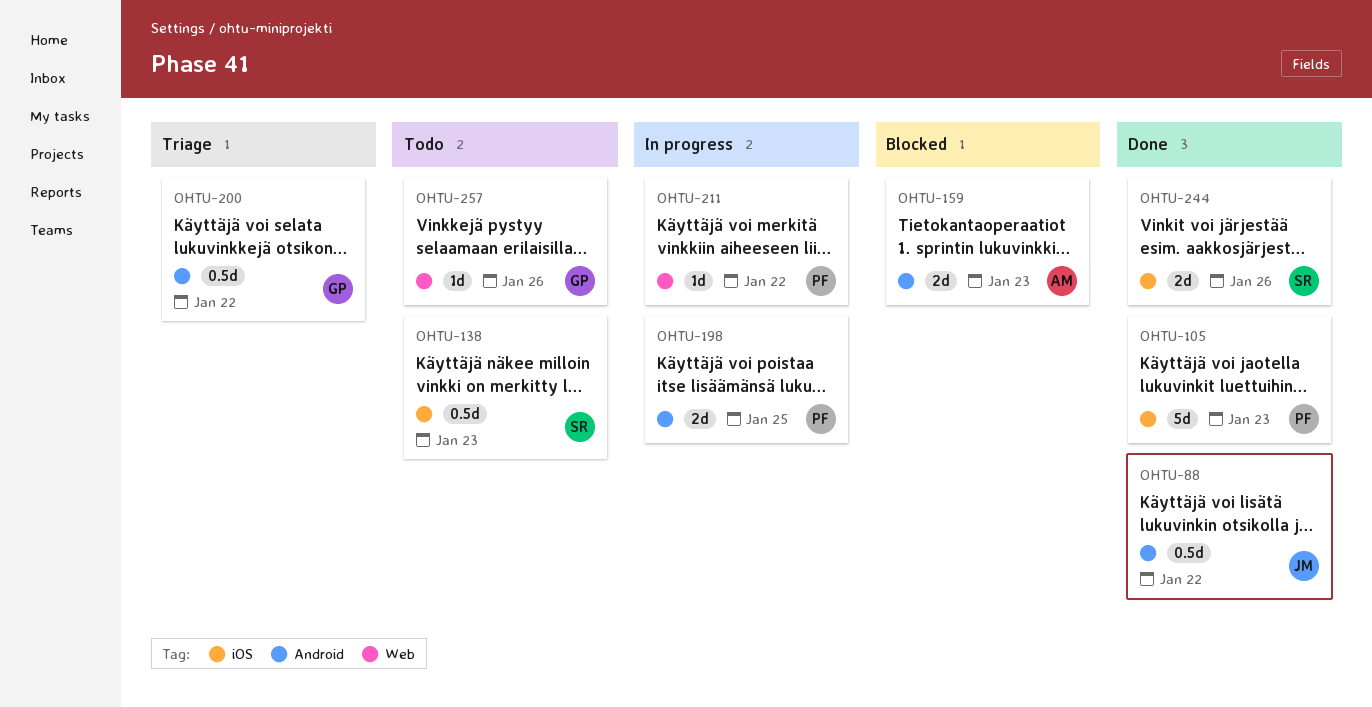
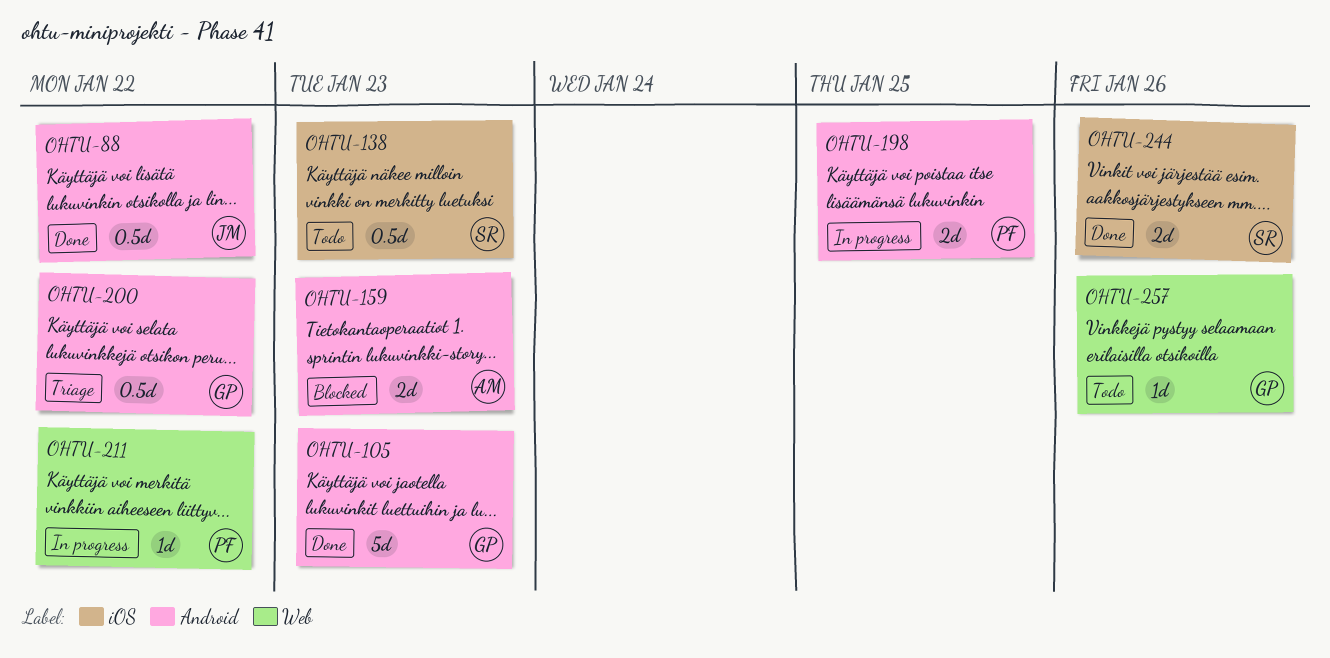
OHTU-105, owner: PF -> GP
OHTU-105, label: iOS -> Android

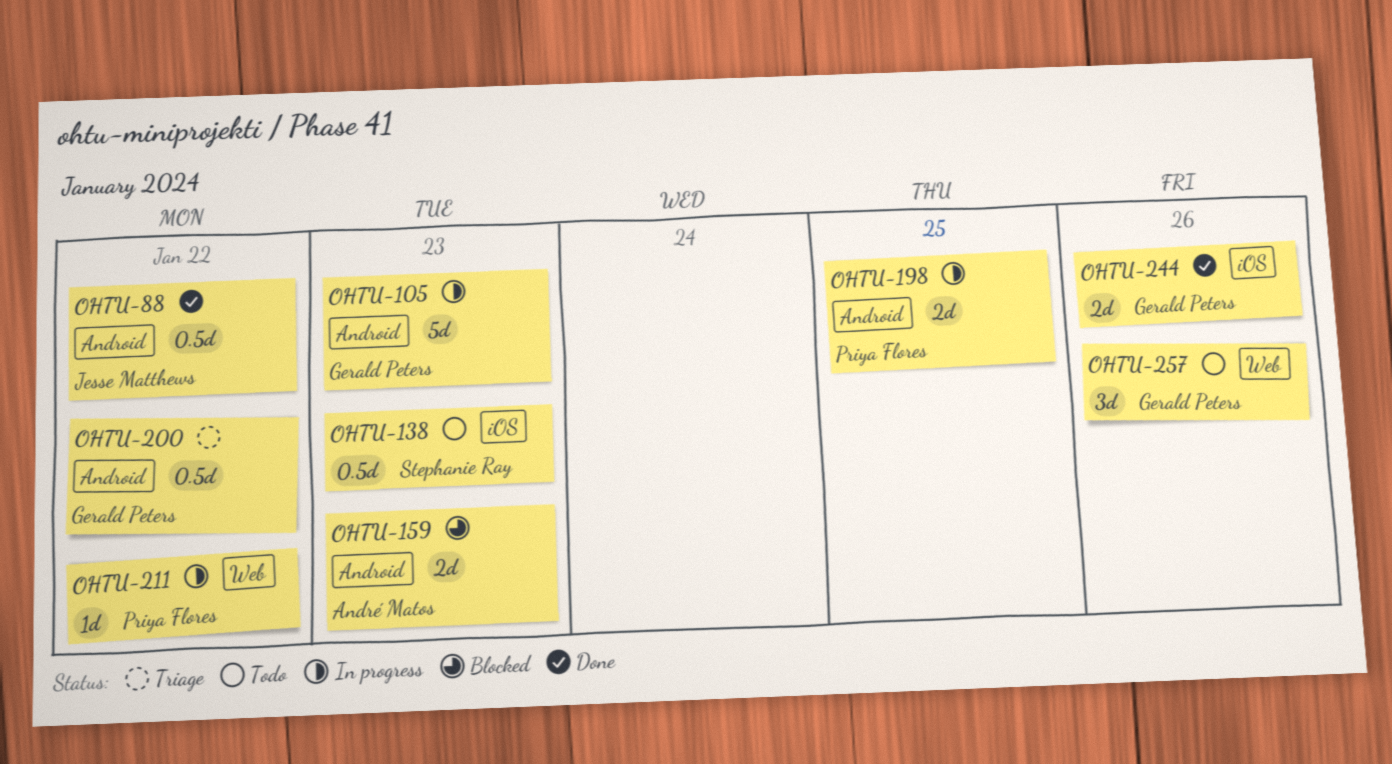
OHTU-105, status: Done -> In progress
OHTU-244, owner: Stephanie Ray -> Gerald Peters
OHTU-257, estimate: 1d -> 3d

